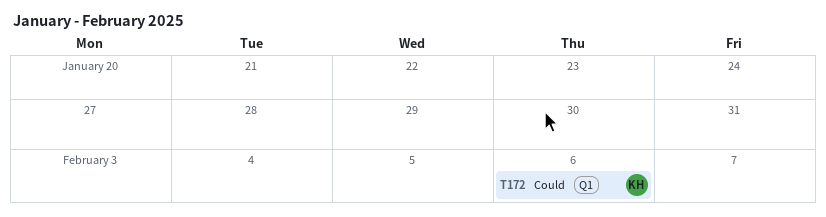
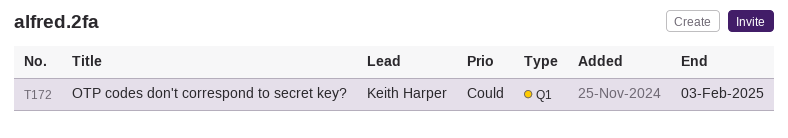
T172, due: Feb 6 -> Feb 3

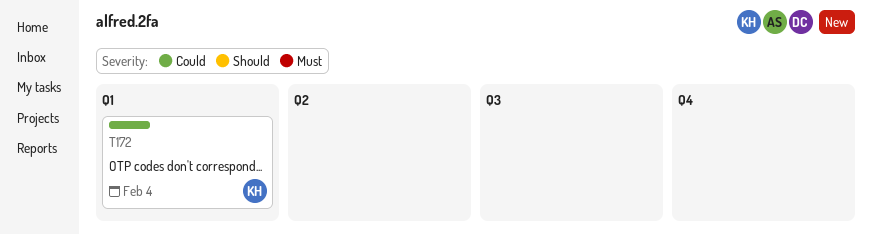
T172, due: Feb 3 -> Feb 4

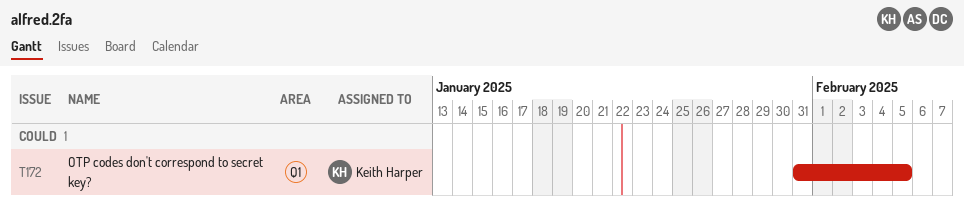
T172, due: Feb 4 -> Feb 5

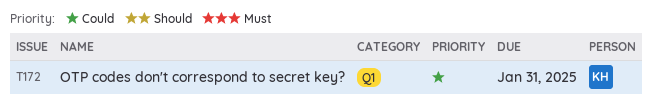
T172, due: Feb 5 -> Jan 31

